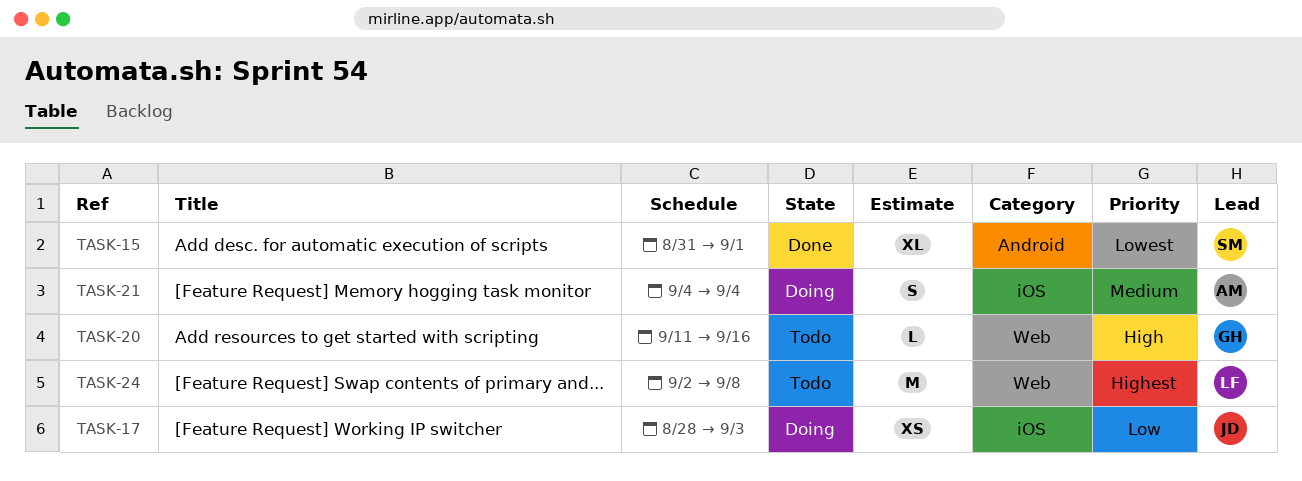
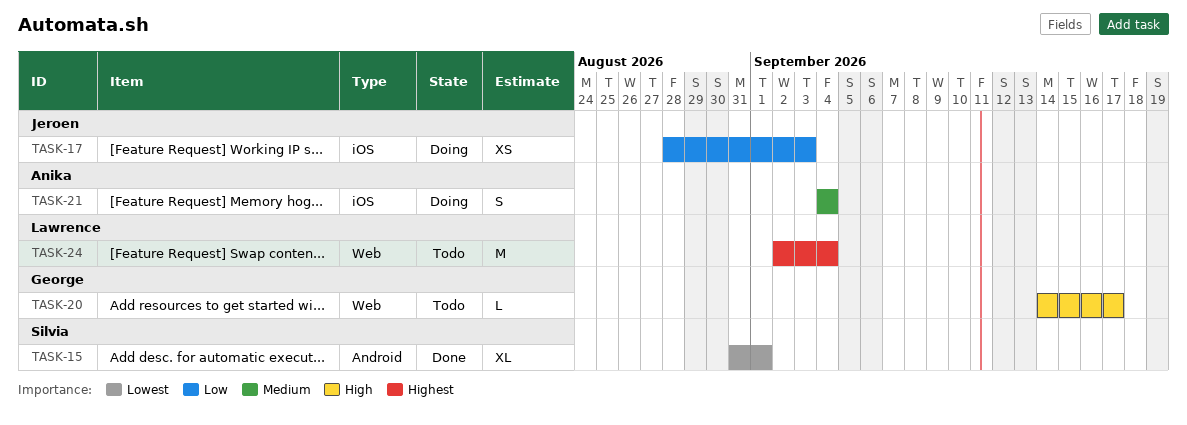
TASK-20, start: Sep 11 -> Sep 14
TASK-20, due: Sep 16 -> Sep 17
TASK-24, due: Sep 8 -> Sep 4

